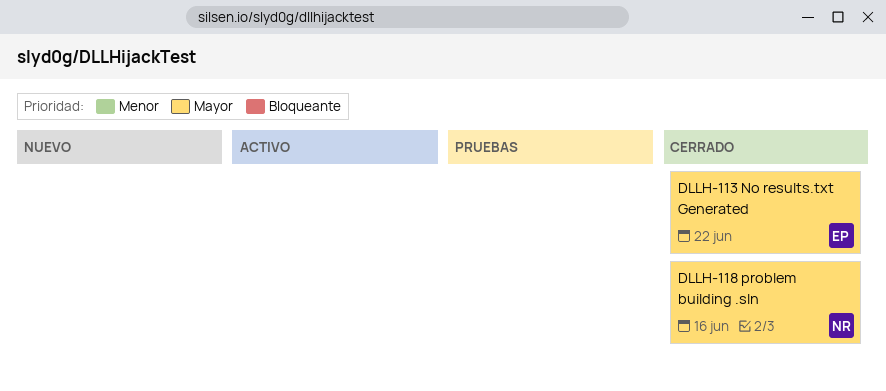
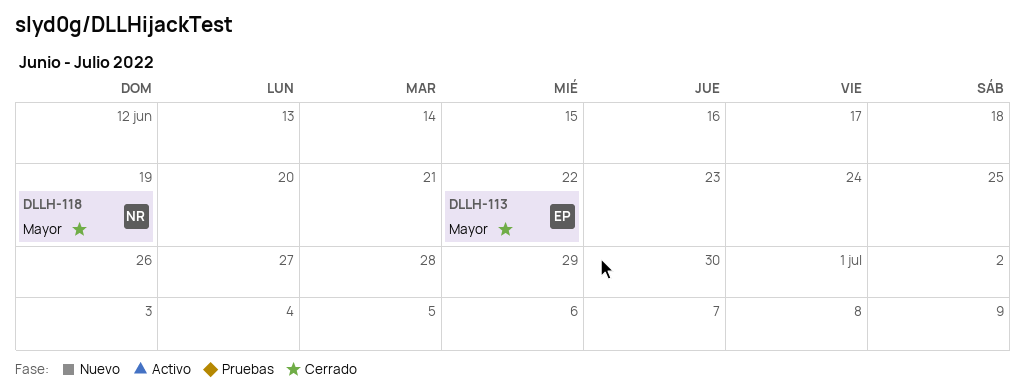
DLLH-118, due: Jun 16 -> Jun 19

